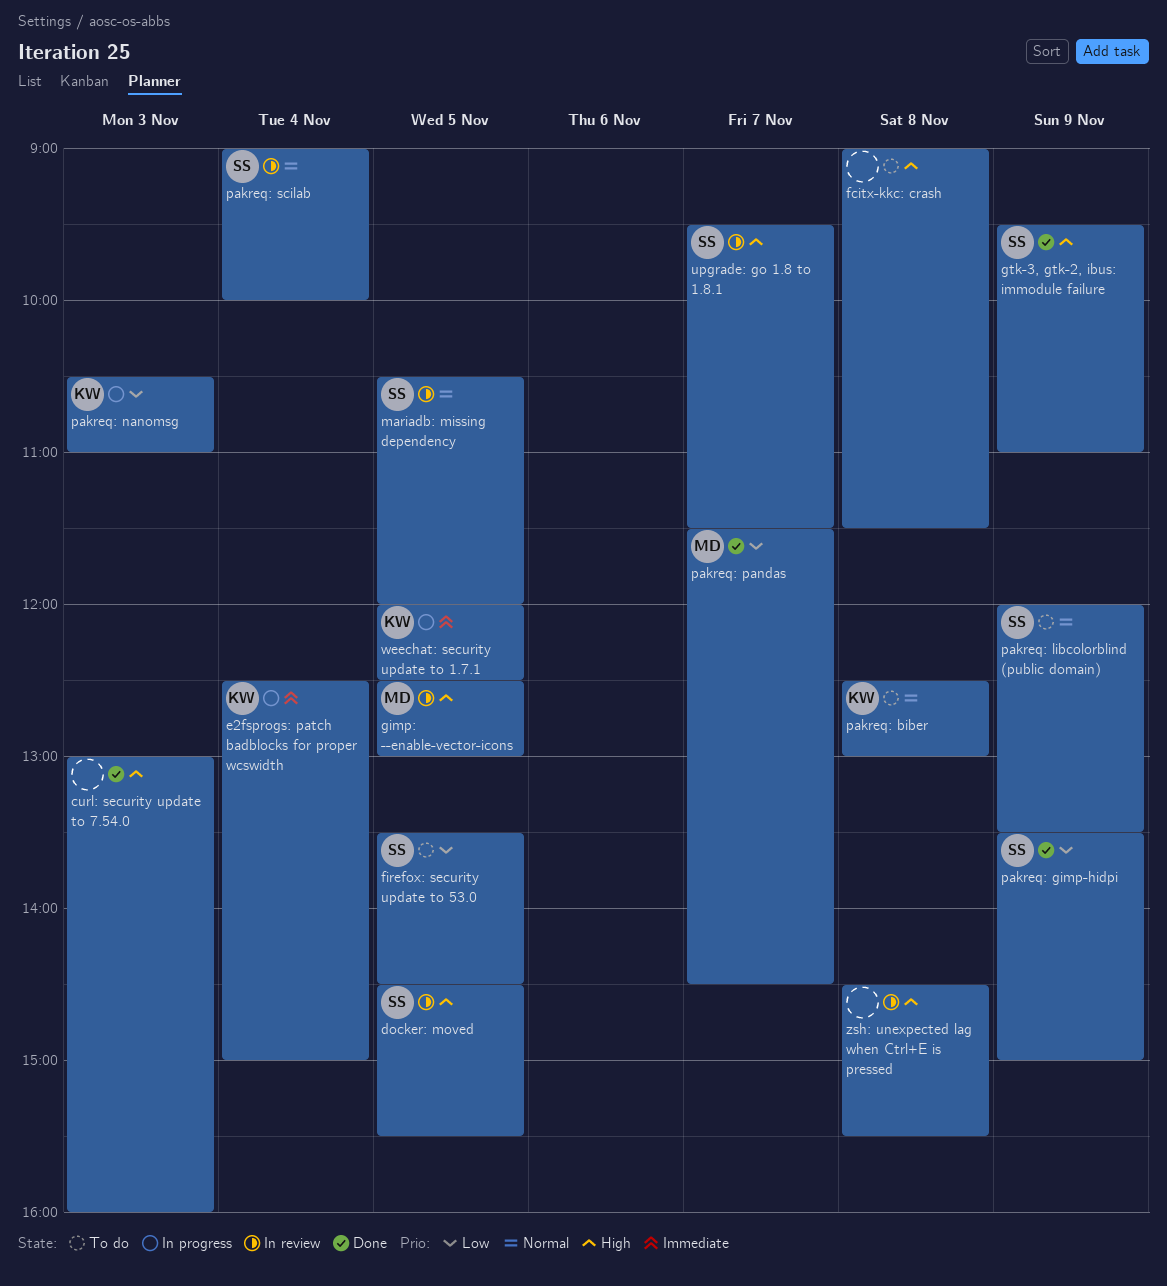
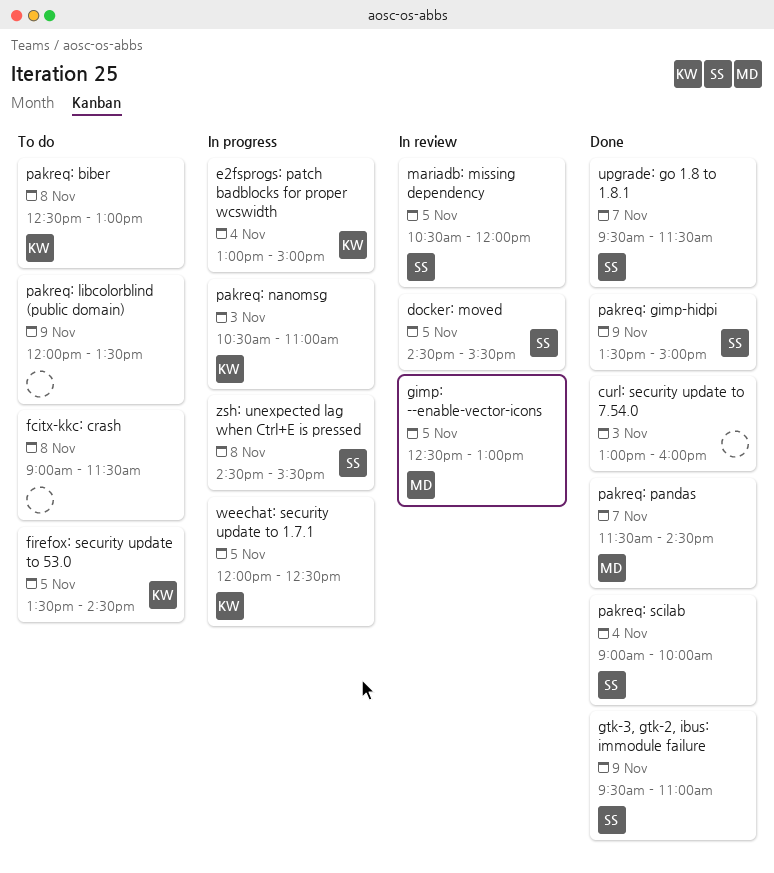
e2fsprogs: patch badblocks for proper wcswidth, begins: 12:30 -> 13:00
firefox: security update to 53.0, owner: SS -> KW
pakreq: libcolorblind (public domain), owner: SS -> none
pakreq: scilab, status: In review -> Done
upgrade: go 1.8 to 1.8.1, status: In review -> Done
zsh: unexpected lag when Ctrl+E is pressed, status: In review -> In progress
zsh: unexpected lag when Ctrl+E is pressed, owner: none -> SS

